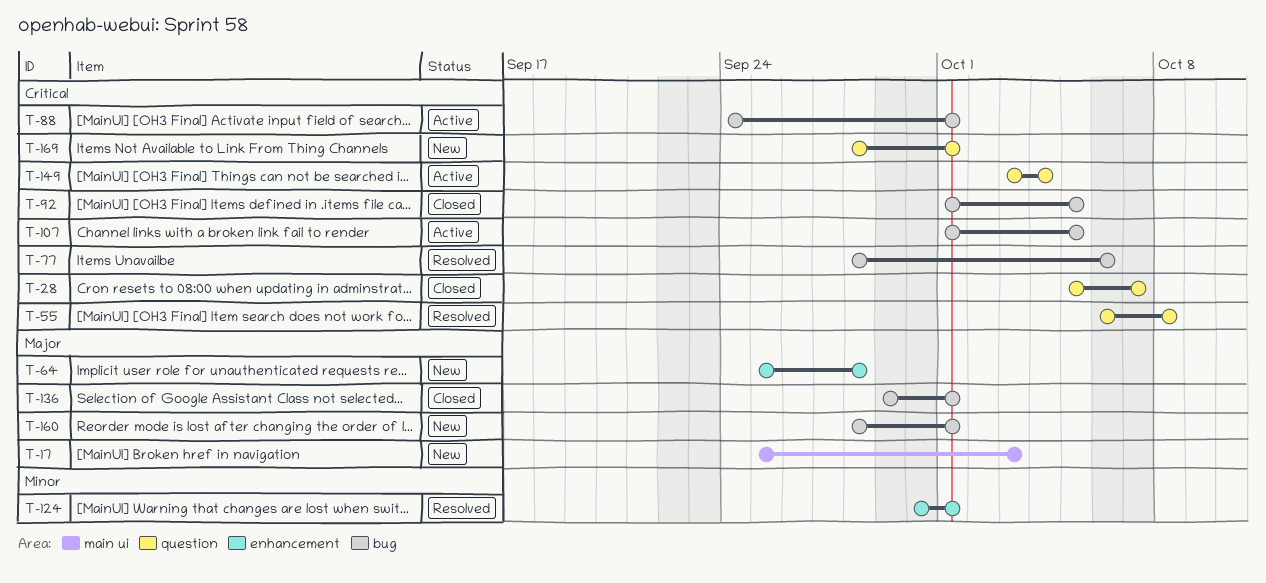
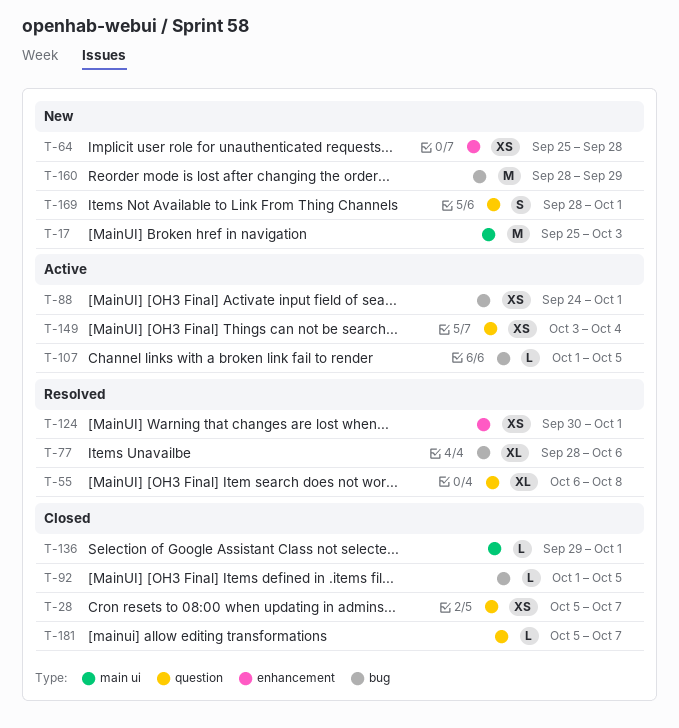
T-136, label: bug -> main ui
T-160, due: Oct 1 -> Sep 29
T-181: none -> present

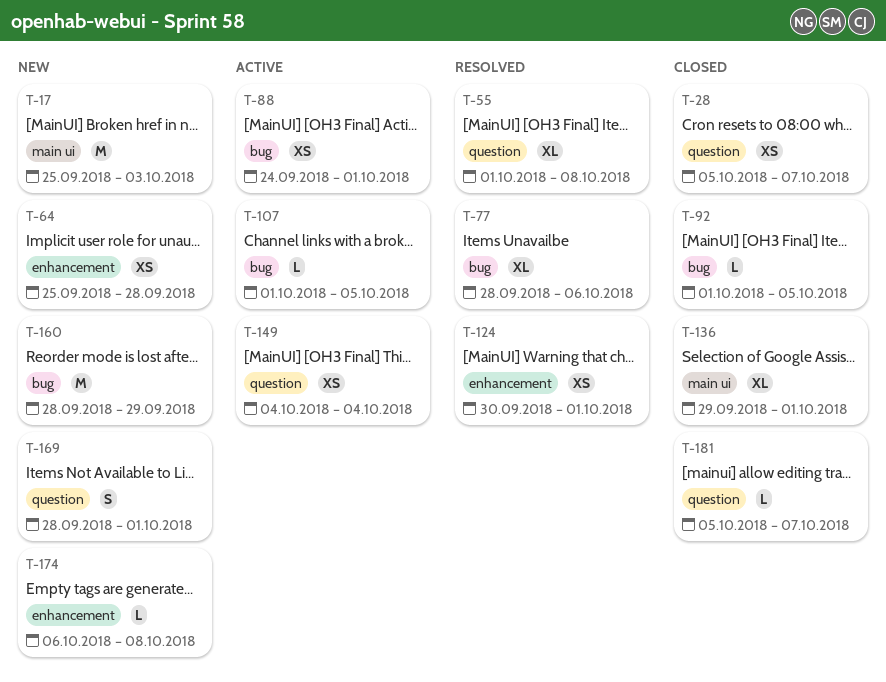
T-55, start: Oct 6 -> Oct 1
T-136, estimate: L -> XL
T-149, start: Oct 3 -> Oct 4
T-174: none -> present

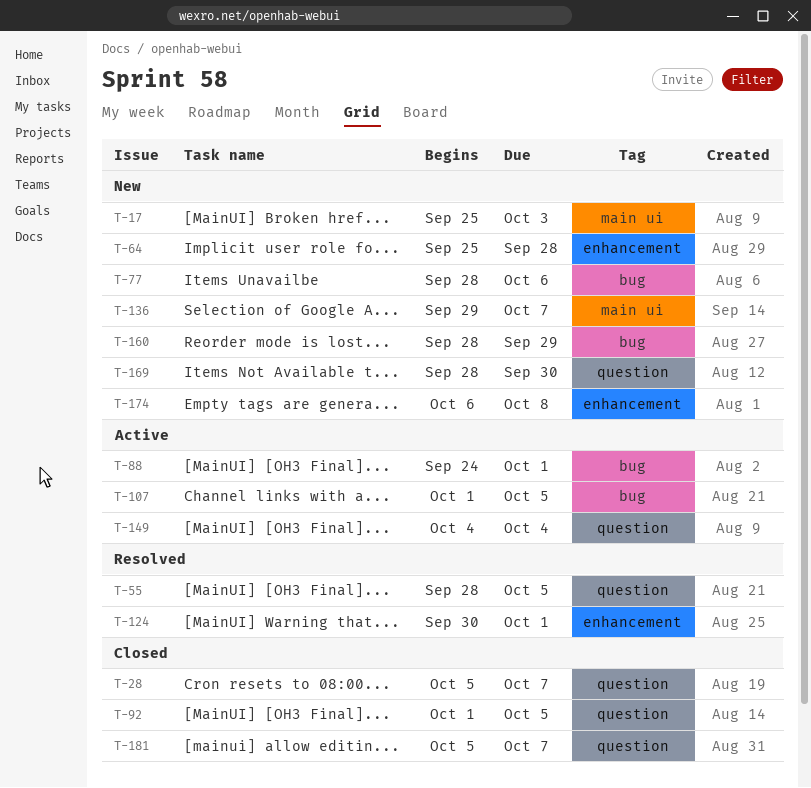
T-55, start: Oct 1 -> Sep 28
T-55, due: Oct 8 -> Oct 5
T-77, status: Resolved -> New
T-92, label: bug -> question
T-136, status: Closed -> New
T-136, due: Oct 1 -> Oct 7
T-169, due: Oct 1 -> Sep 30

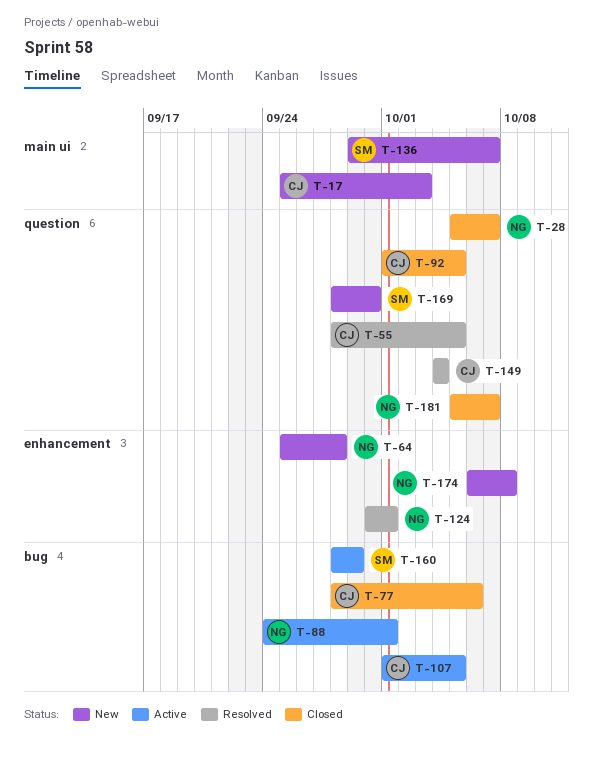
T-77, status: New -> Closed
T-149, status: Active -> Resolved
T-160, status: New -> Active

